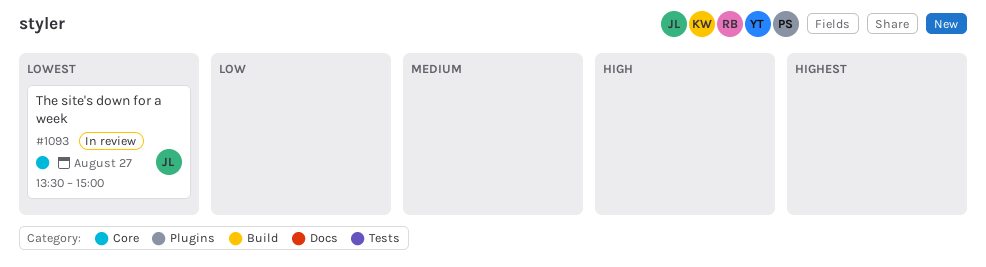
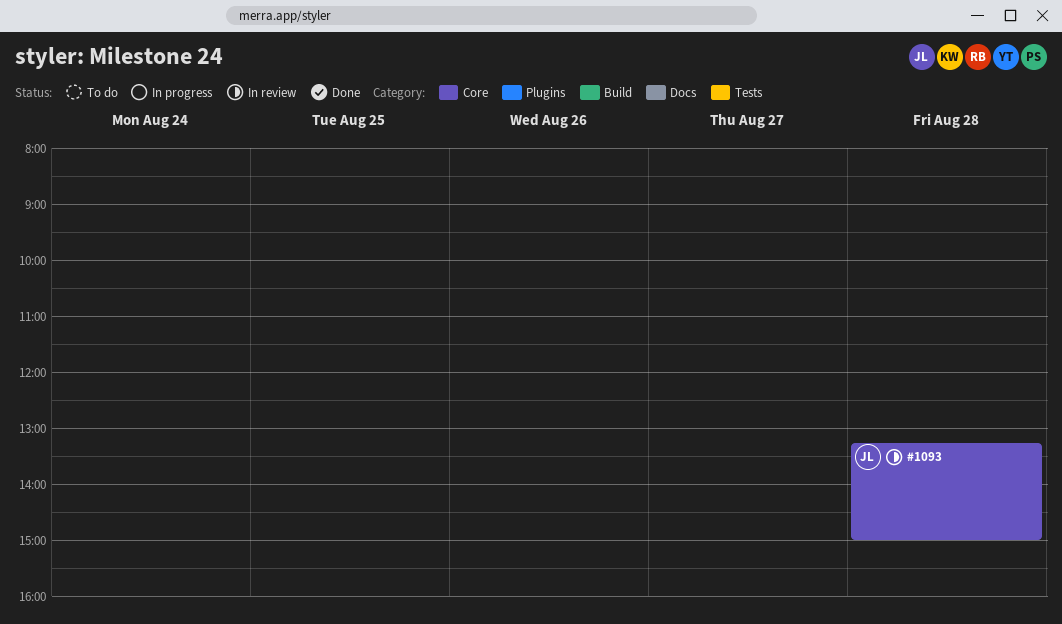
#1093, day: Aug 27 -> Aug 28
#1093, begins: 13:30 -> 13:15

